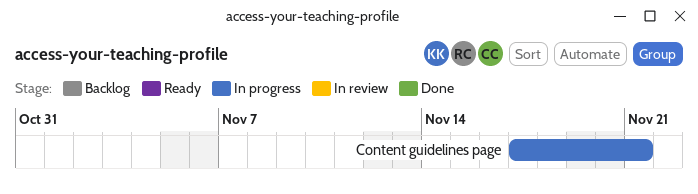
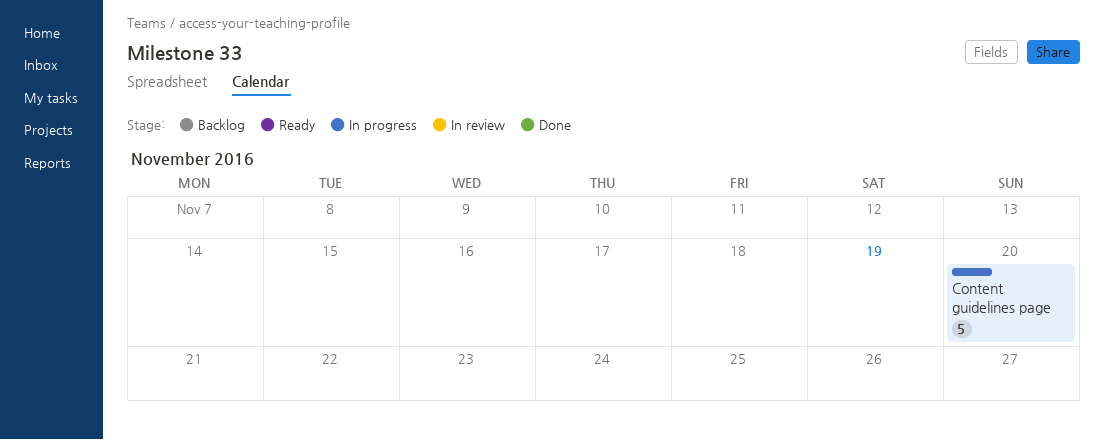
Content guidelines page, due: Nov 21 -> Nov 20

